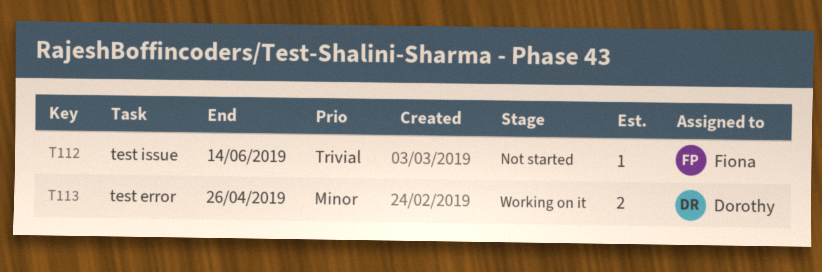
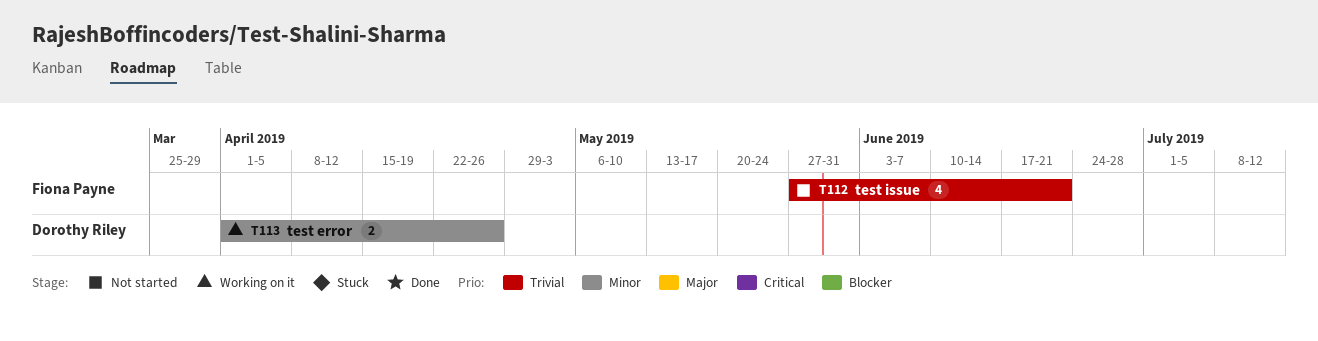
T112, estimate: 1 -> 4
T112, due: Jun 14 -> Jun 21

